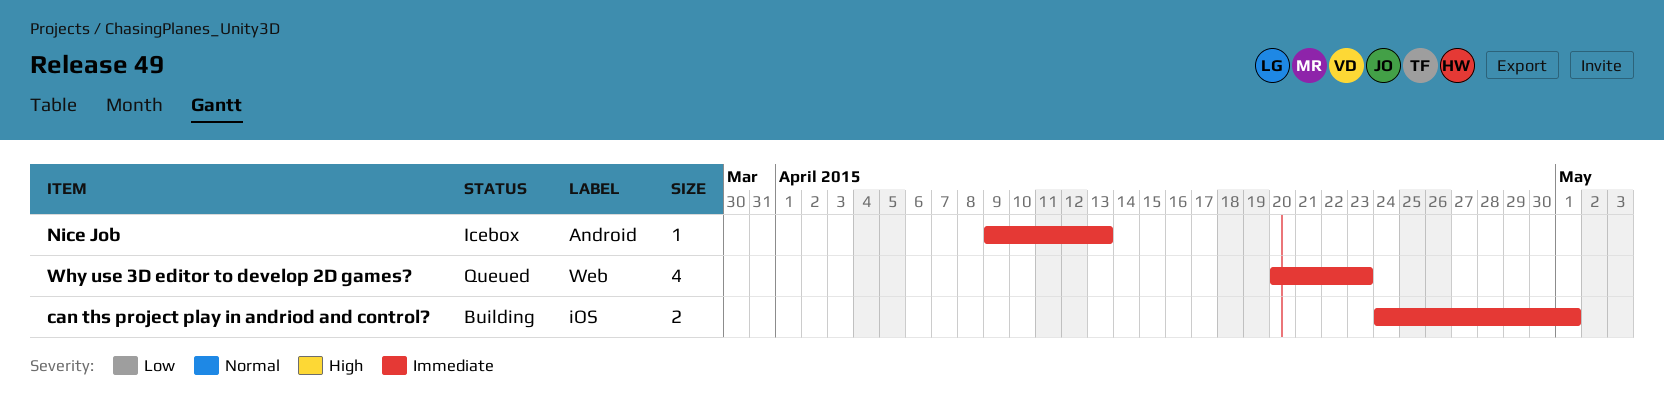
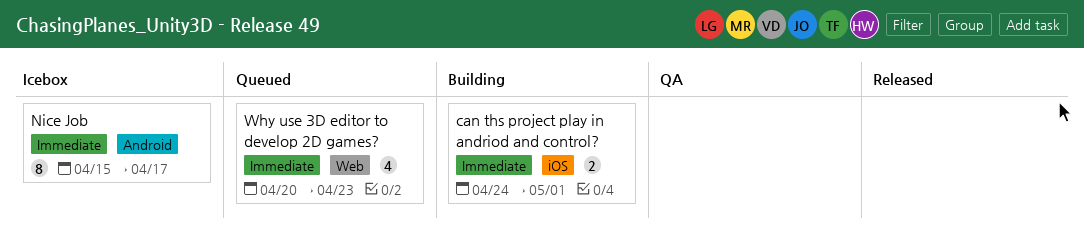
Nice Job, estimate: 1 -> 8
Nice Job, start: Apr 9 -> Apr 15
Nice Job, due: Apr 13 -> Apr 17

